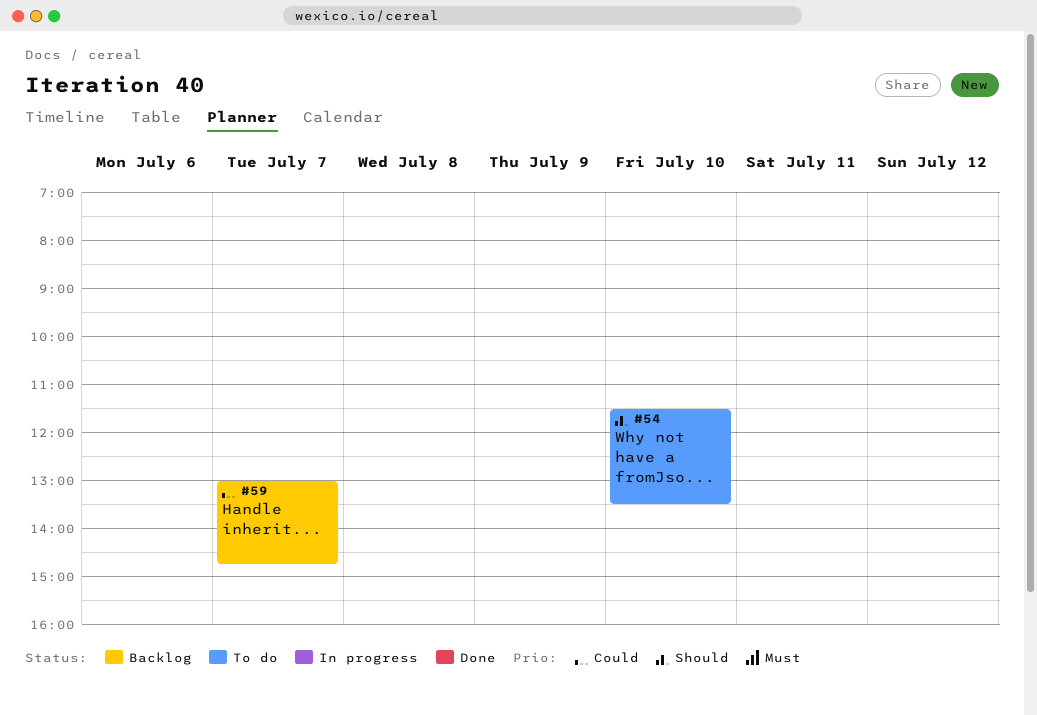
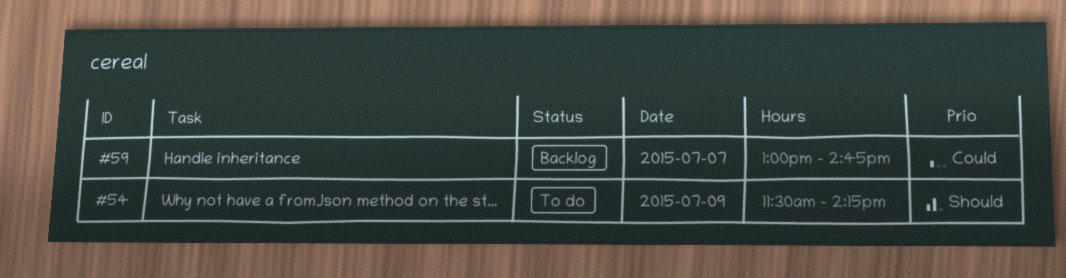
#54, day: Jul 10 -> Jul 9
#54, ends: 13:30 -> 14:15

